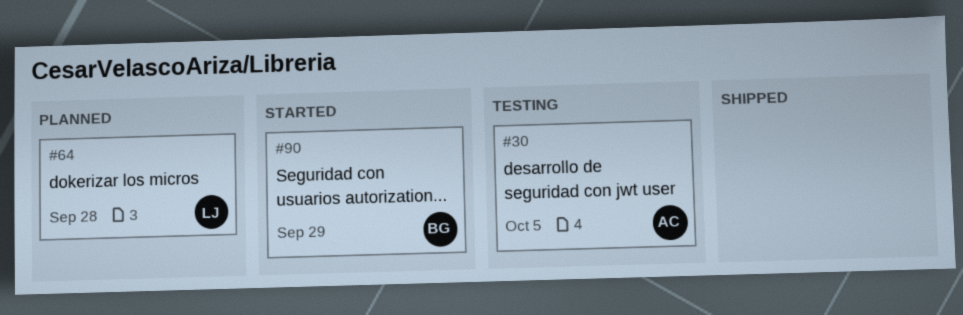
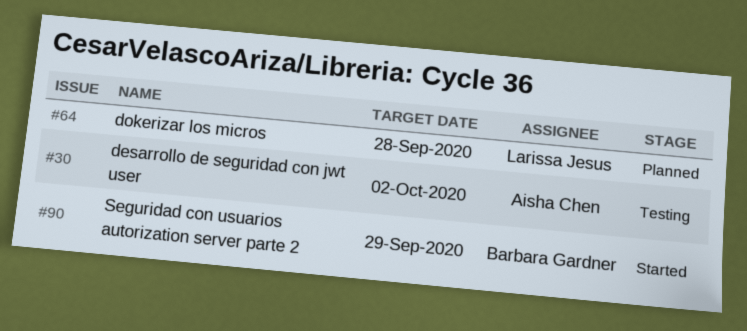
#30, due: Oct 5 -> Oct 2

